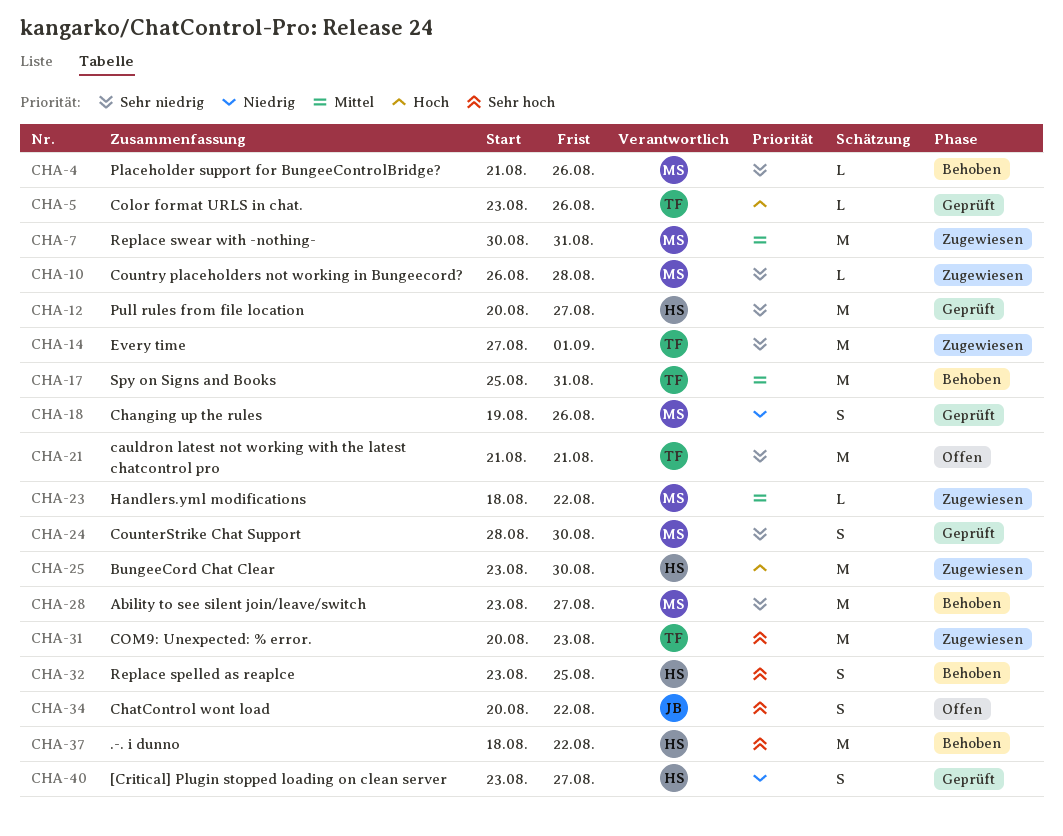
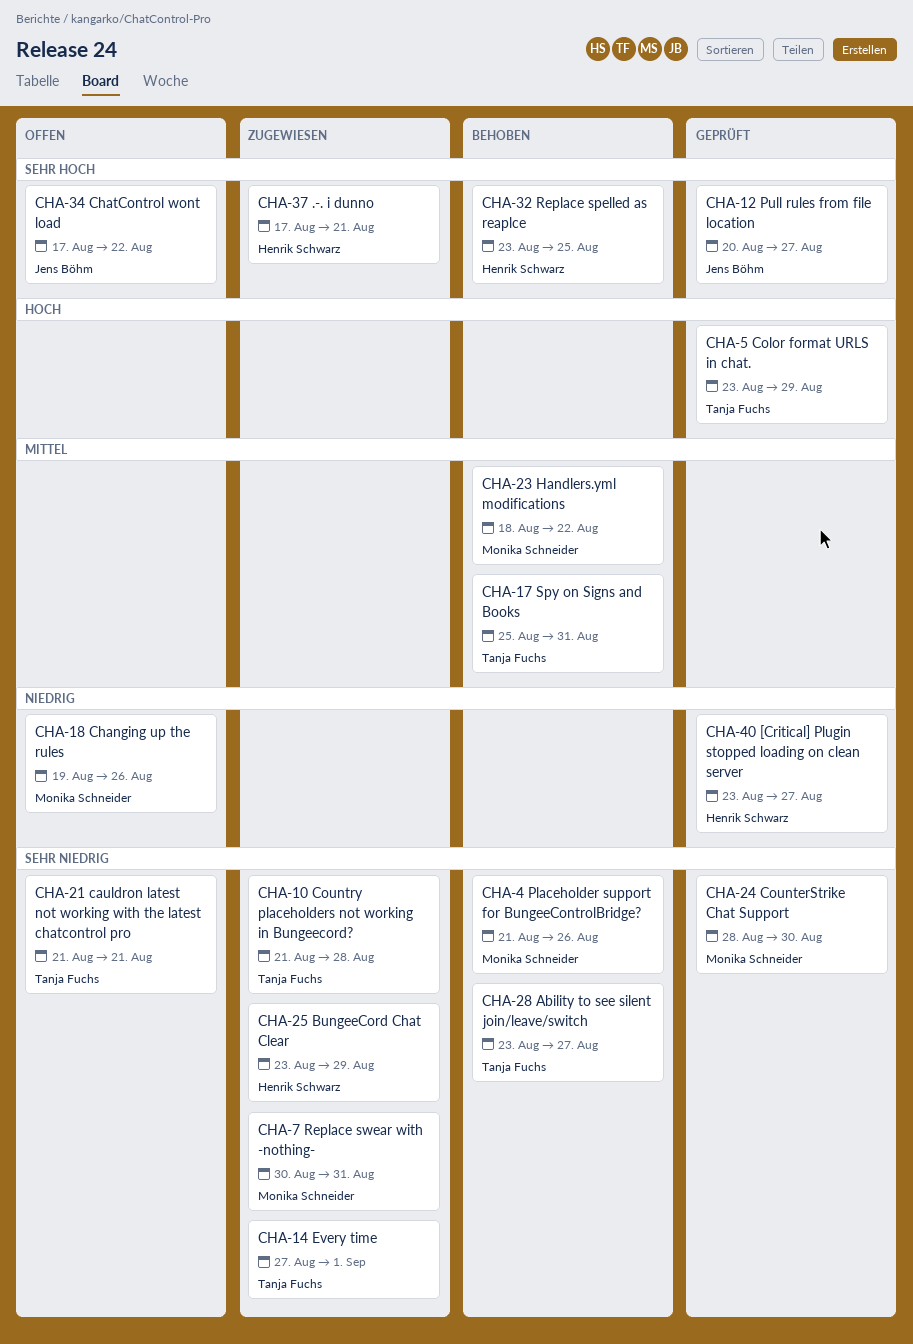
CHA-5, due: Aug 26 -> Aug 29
CHA-7, priority: Mittel -> Sehr niedrig
CHA-10, owner: Monika Schneider -> Tanja Fuchs
CHA-10, start: Aug 26 -> Aug 21
CHA-12, owner: Henrik Schwarz -> Jens Böhm
CHA-12, priority: Sehr niedrig -> Sehr hoch
CHA-18, status: Geprüft -> Offen
CHA-23, status: Zugewiesen -> Behoben
CHA-25, priority: Hoch -> Sehr niedrig
CHA-25, due: Aug 30 -> Aug 29
CHA-28, owner: Monika Schneider -> Tanja Fuchs
CHA-31: present -> none
CHA-34, start: Aug 20 -> Aug 17
CHA-37, status: Behoben -> Zugewiesen
CHA-37, start: Aug 18 -> Aug 17
CHA-37, due: Aug 22 -> Aug 21

